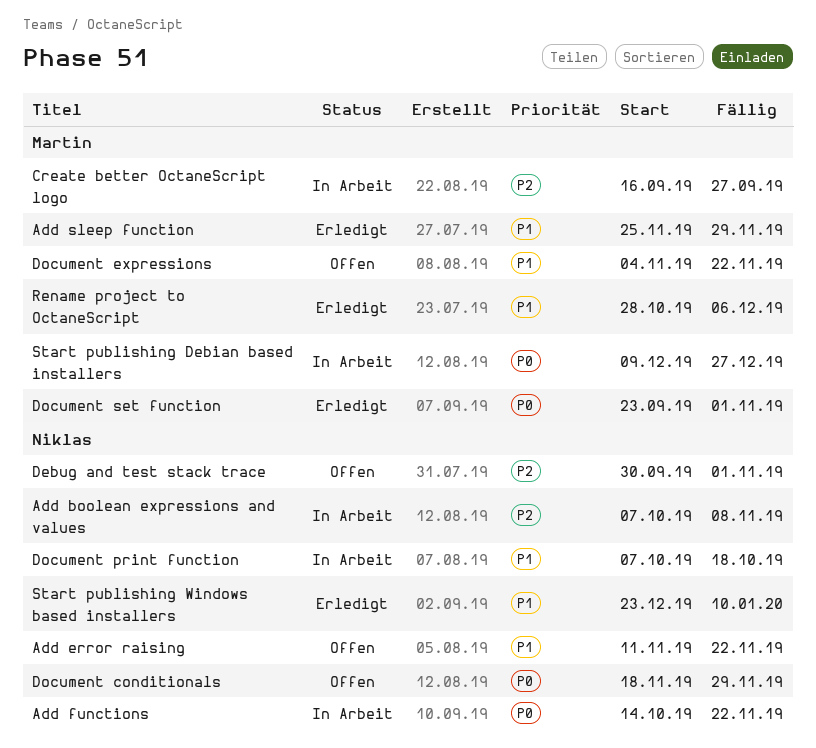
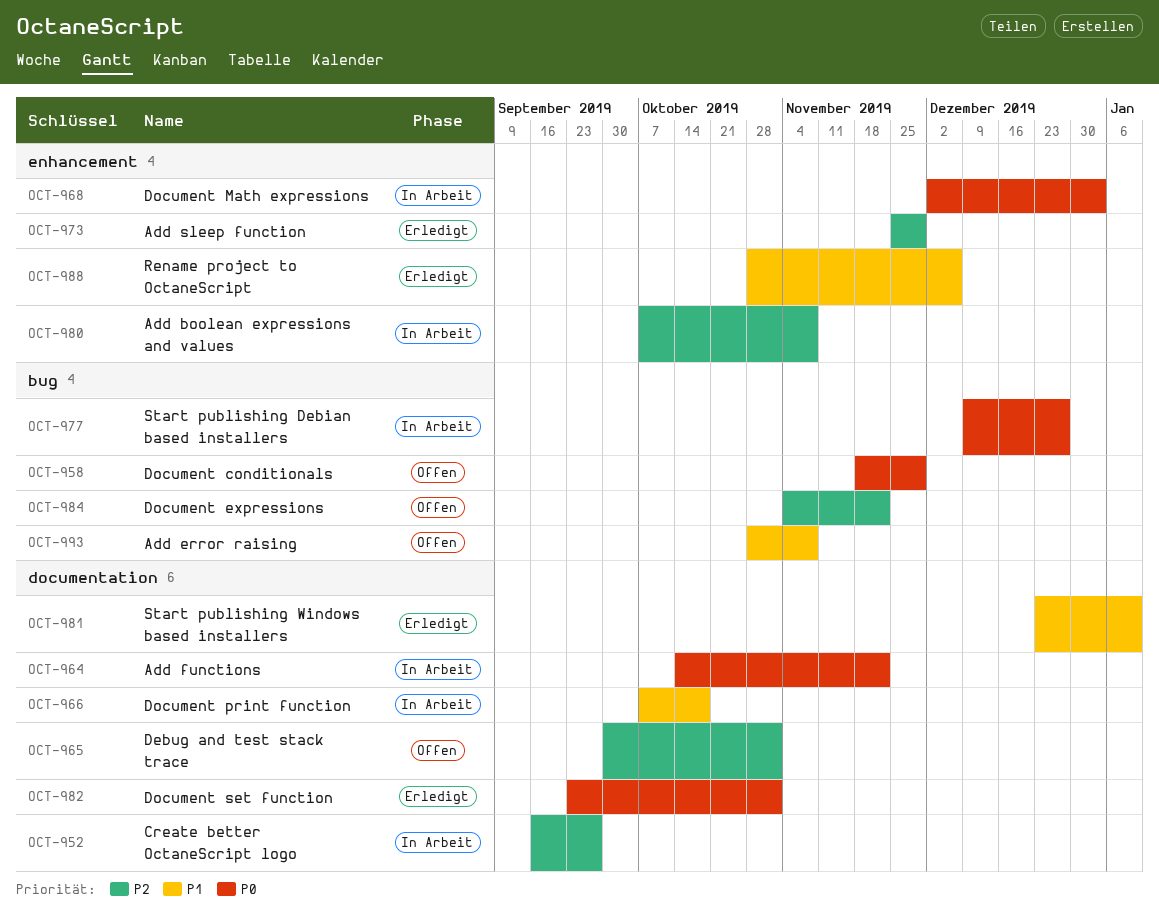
Add error raising, start: Nov 11 -> Oct 28
Add error raising, due: Nov 22 -> Nov 8
Add sleep function, priority: P1 -> P2
Document expressions, priority: P1 -> P2
Document Math expressions: none -> present

